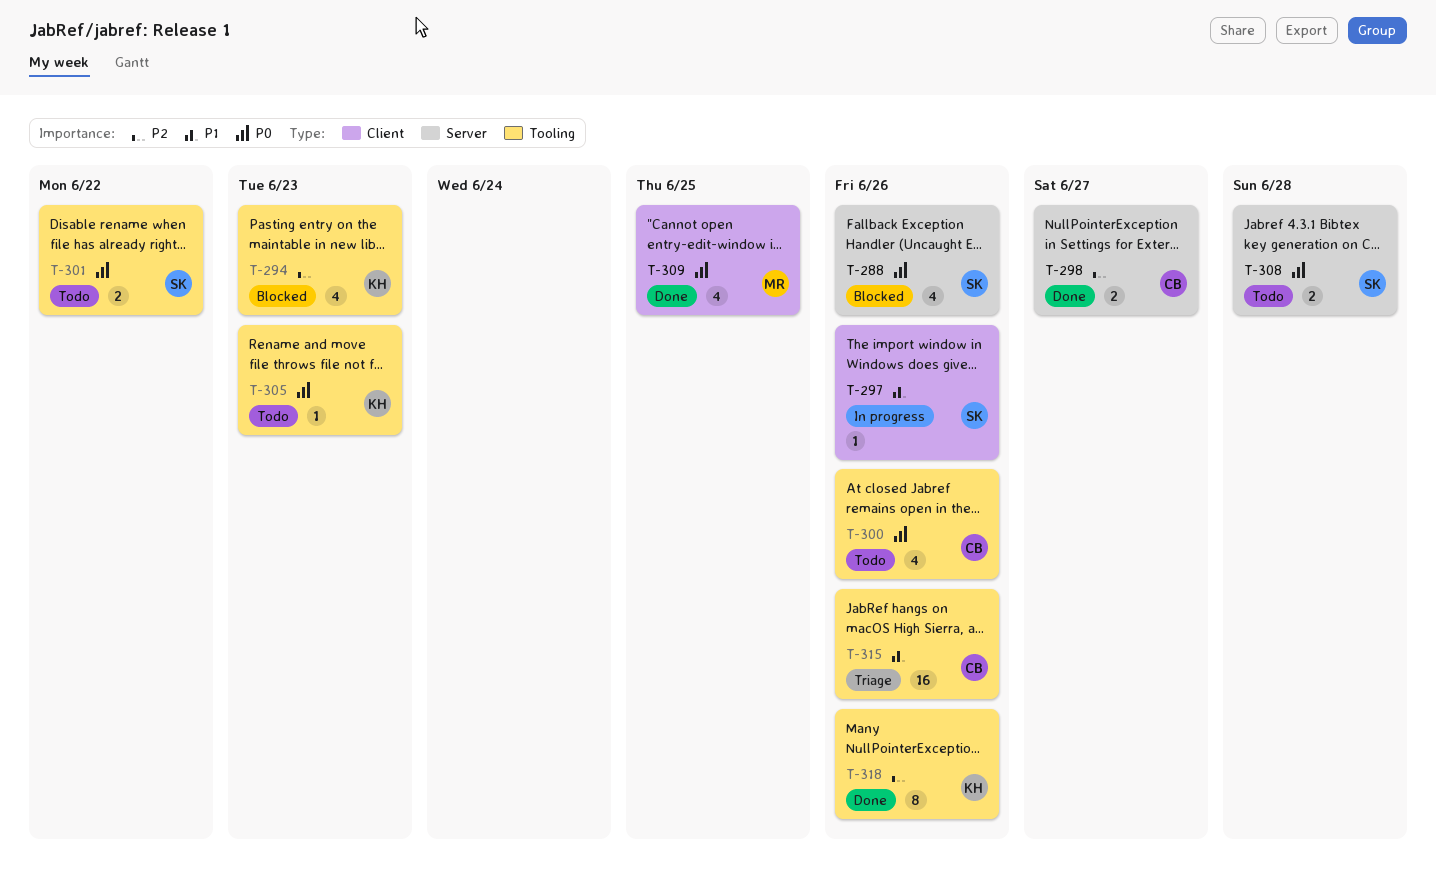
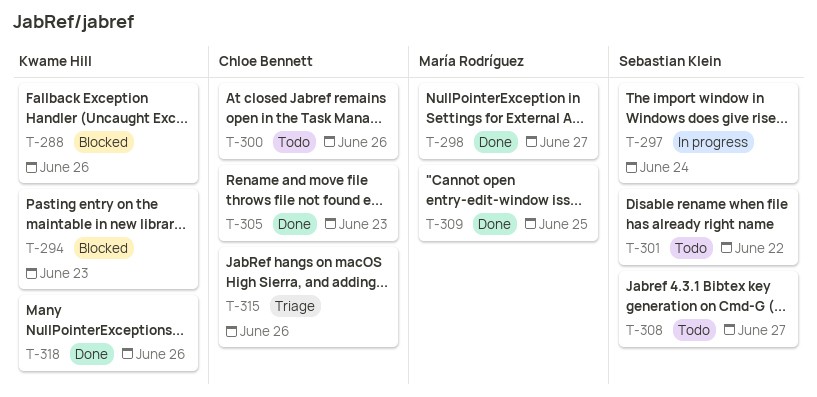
T-288, owner: Sebastian Klein -> Kwame Hill
T-297, due: Jun 26 -> Jun 24
T-298, owner: Chloe Bennett -> María Rodríguez
T-305, status: Todo -> Done
T-305, owner: Kwame Hill -> Chloe Bennett
T-308, due: Jun 28 -> Jun 27

